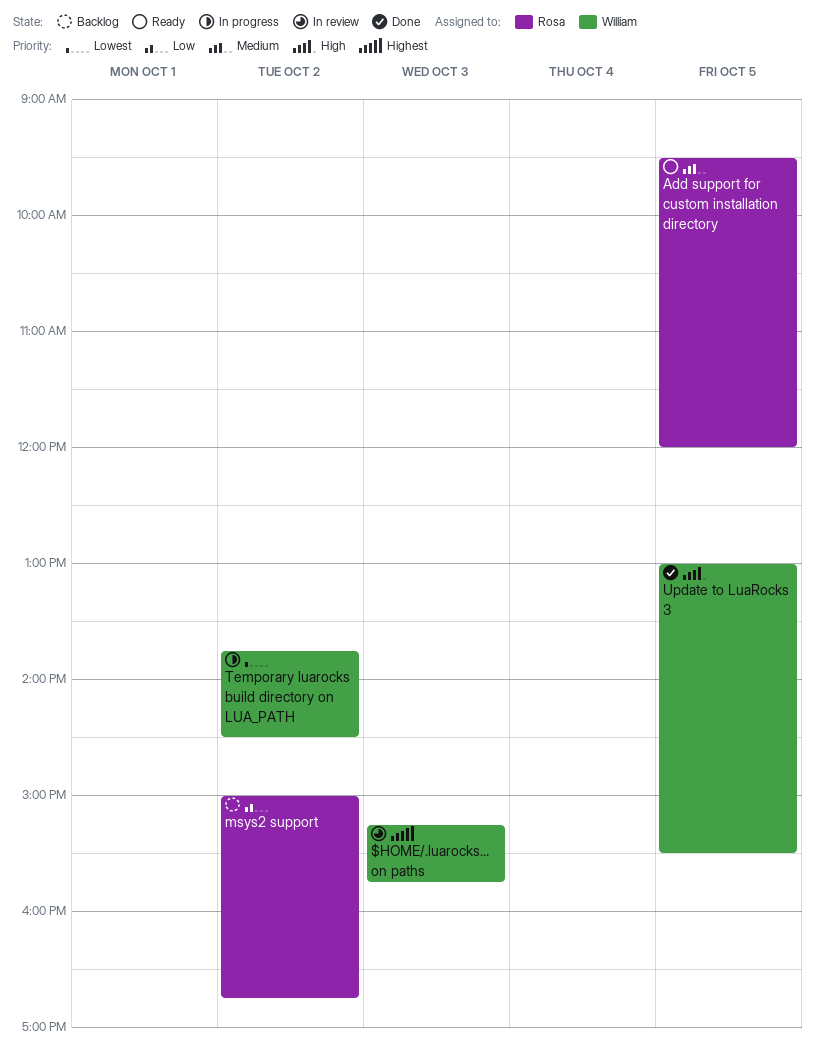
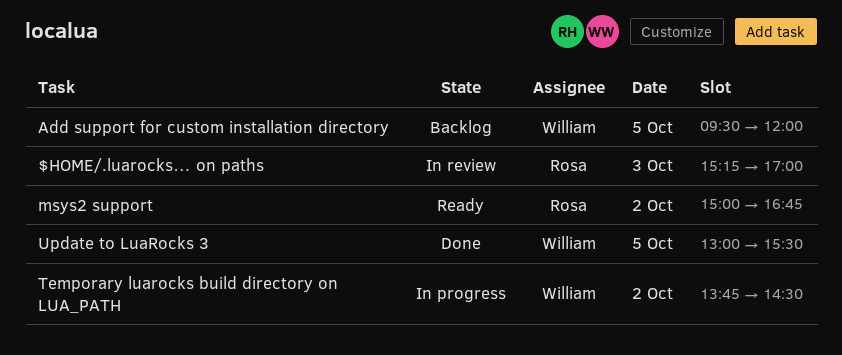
$HOME/.luarocks… on paths, owner: William -> Rosa
$HOME/.luarocks… on paths, ends: 15:45 -> 17:00
Add support for custom installation directory, status: Ready -> Backlog
Add support for custom installation directory, owner: Rosa -> William
msys2 support, status: Backlog -> Ready

